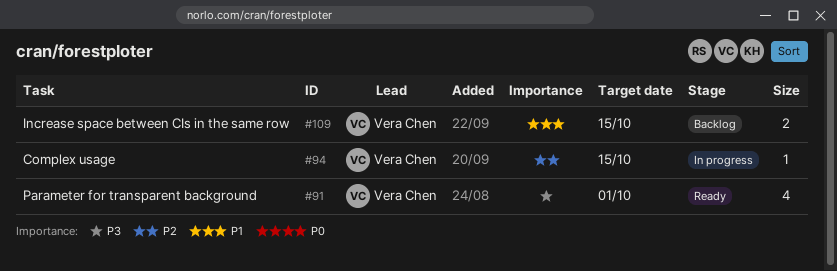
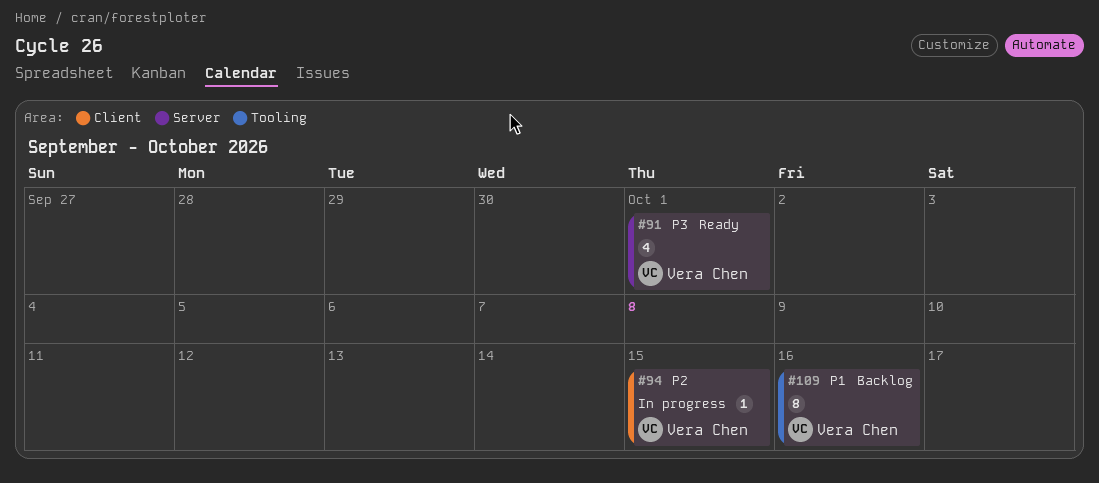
#109, estimate: 2 -> 8
#109, due: Oct 15 -> Oct 16

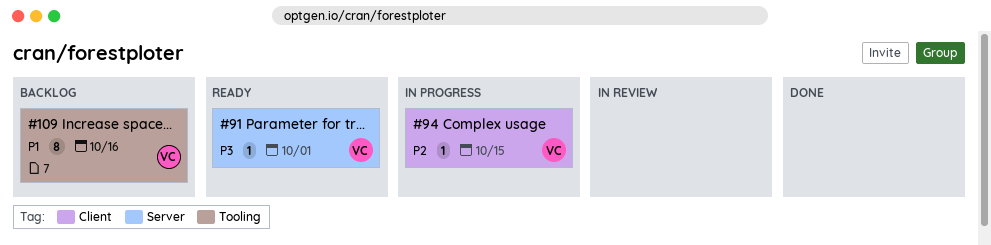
#91, estimate: 4 -> 1

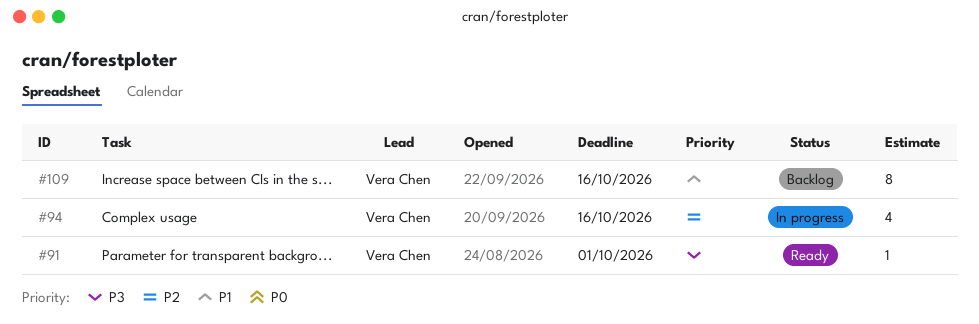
#94, estimate: 1 -> 4
#94, due: Oct 15 -> Oct 16

